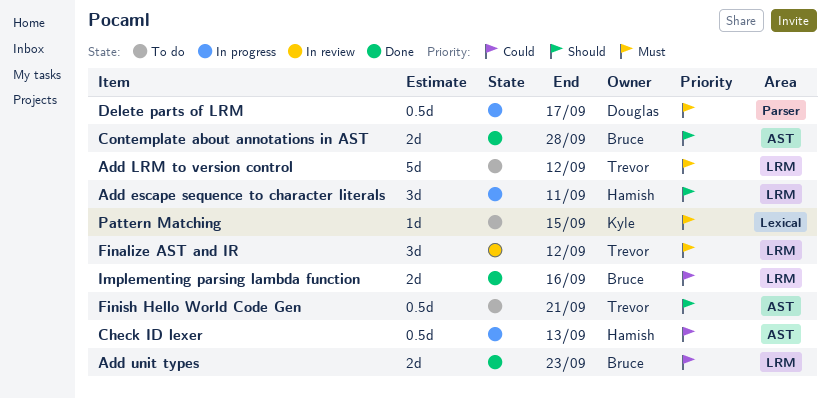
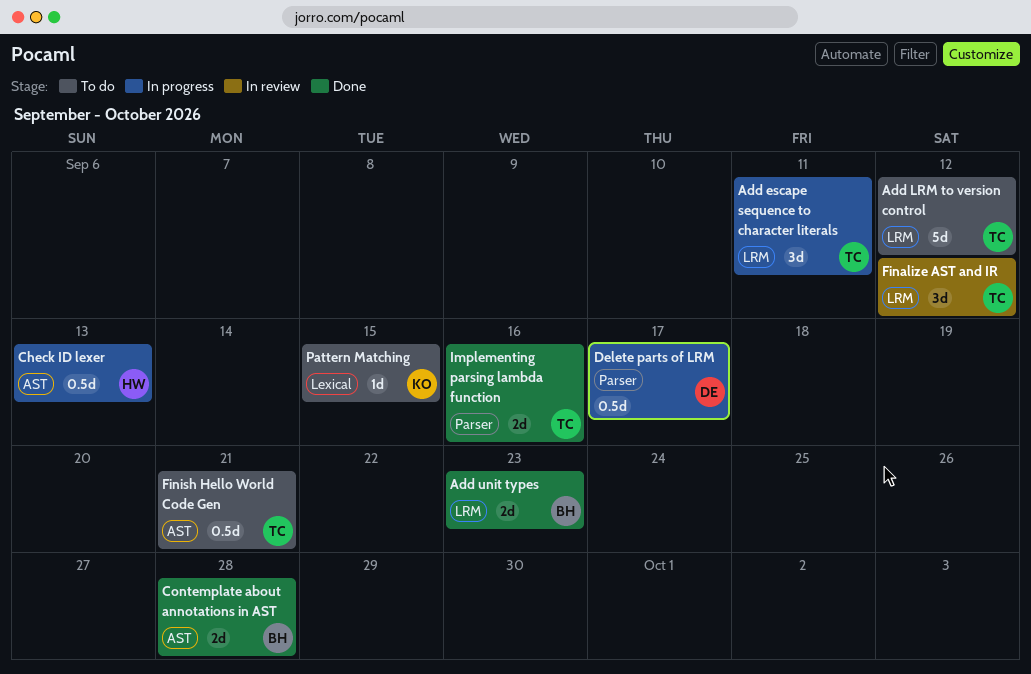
Add escape sequence to character literals, owner: Hamish -> Trevor
Implementing parsing lambda function, owner: Bruce -> Trevor
Implementing parsing lambda function, label: LRM -> Parser

